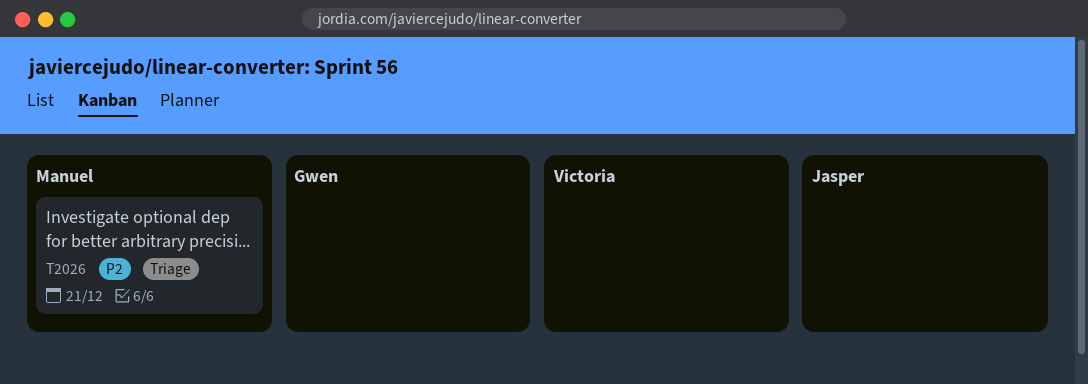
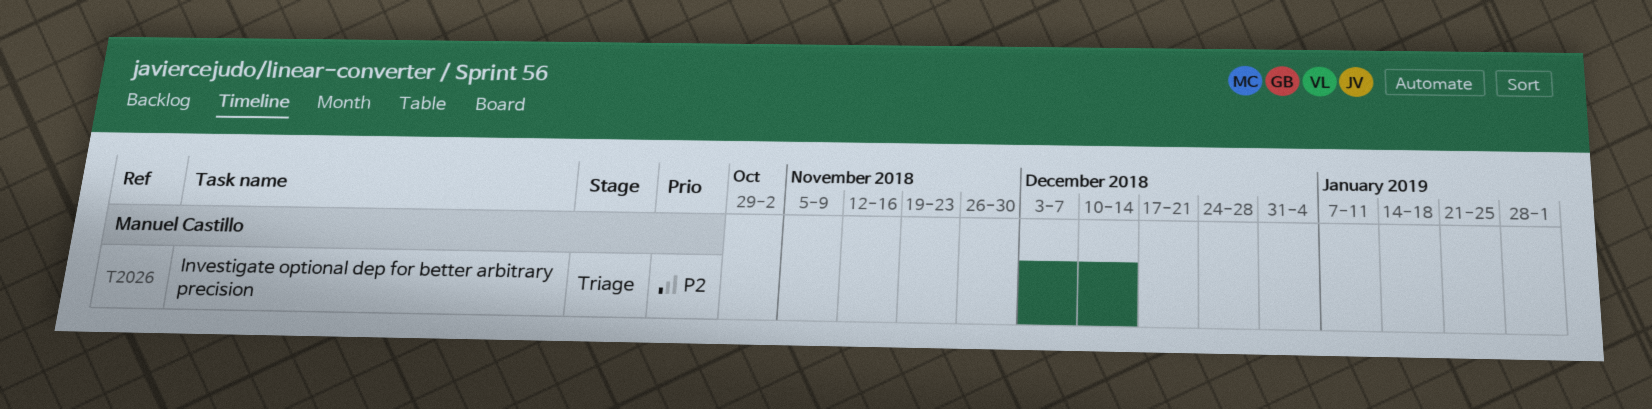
T2026, due: Dec 21 -> Dec 14

